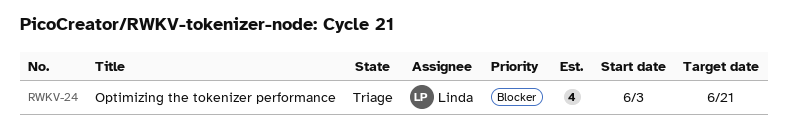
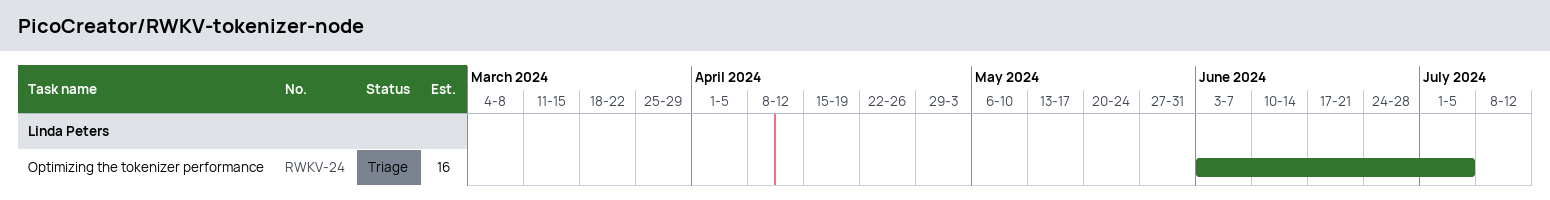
RWKV-24, estimate: 4 -> 16
RWKV-24, due: Jun 21 -> Jul 5

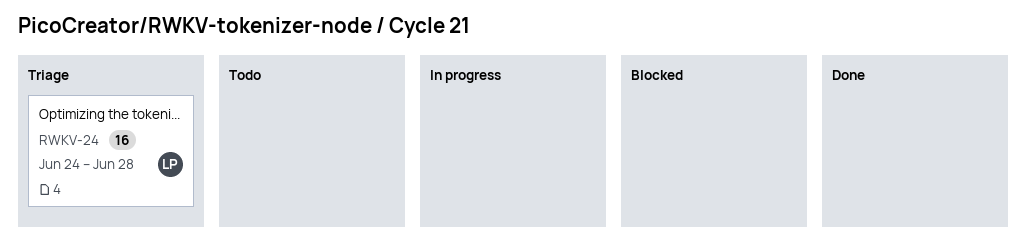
RWKV-24, start: Jun 3 -> Jun 24
RWKV-24, due: Jul 5 -> Jun 28

